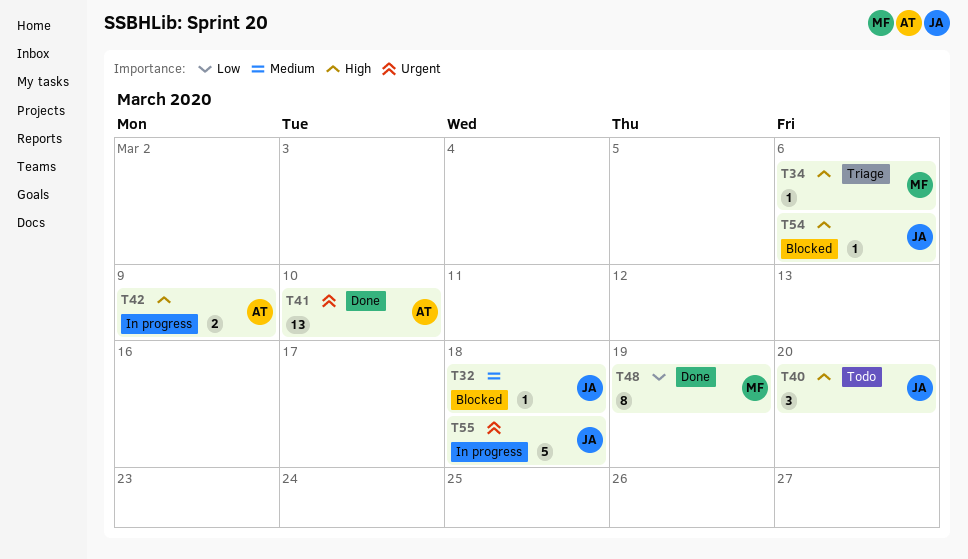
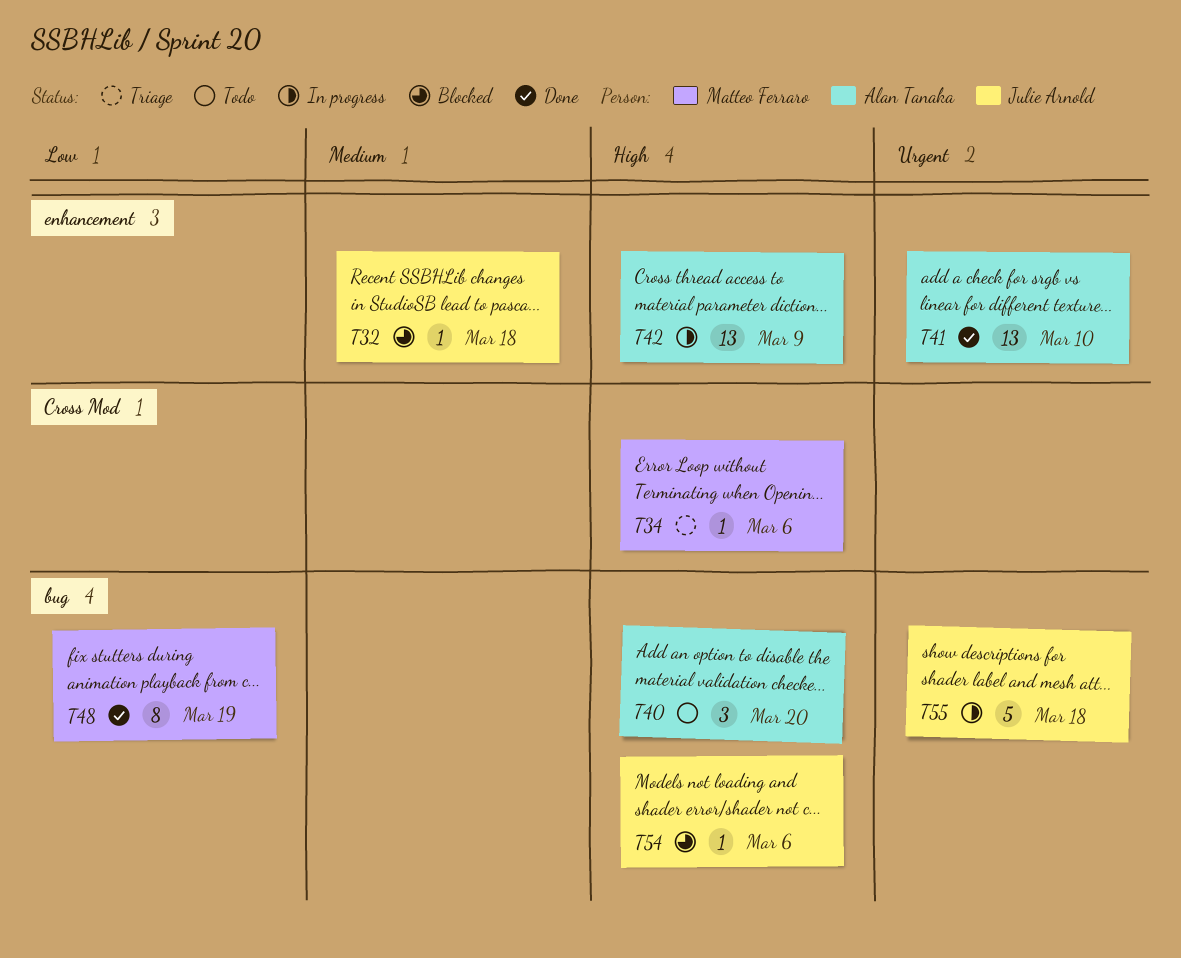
T40, owner: Julie Arnold -> Alan Tanaka
T42, estimate: 2 -> 13

